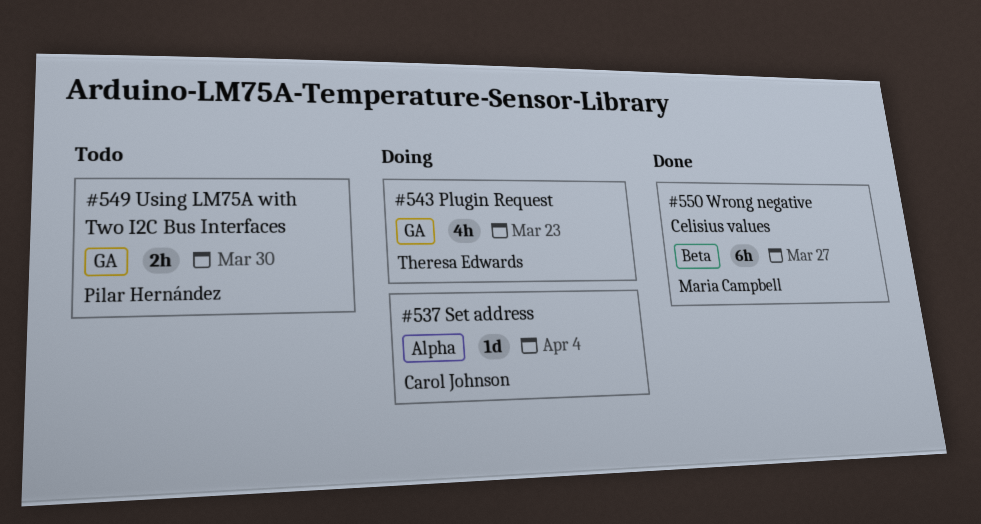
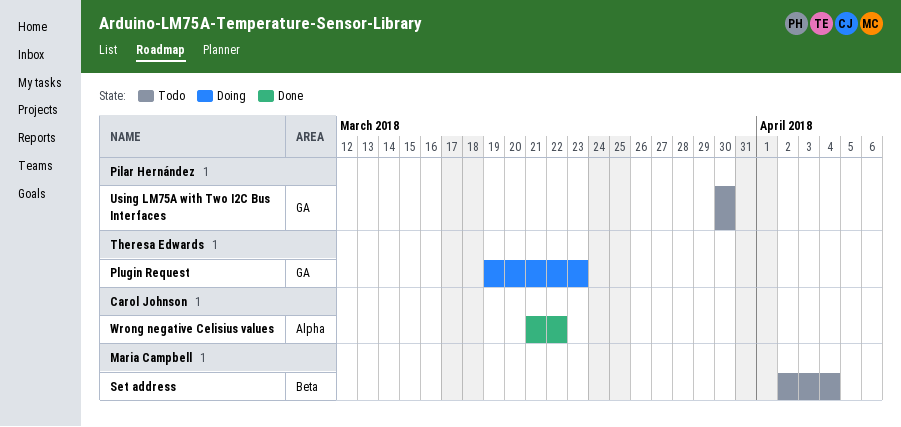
Set address, status: Doing -> Todo
Set address, owner: Carol Johnson -> Maria Campbell
Set address, label: Alpha -> Beta
Wrong negative Celisius values, owner: Maria Campbell -> Carol Johnson
Wrong negative Celisius values, label: Beta -> Alpha
Wrong negative Celisius values, due: Mar 27 -> Mar 22

